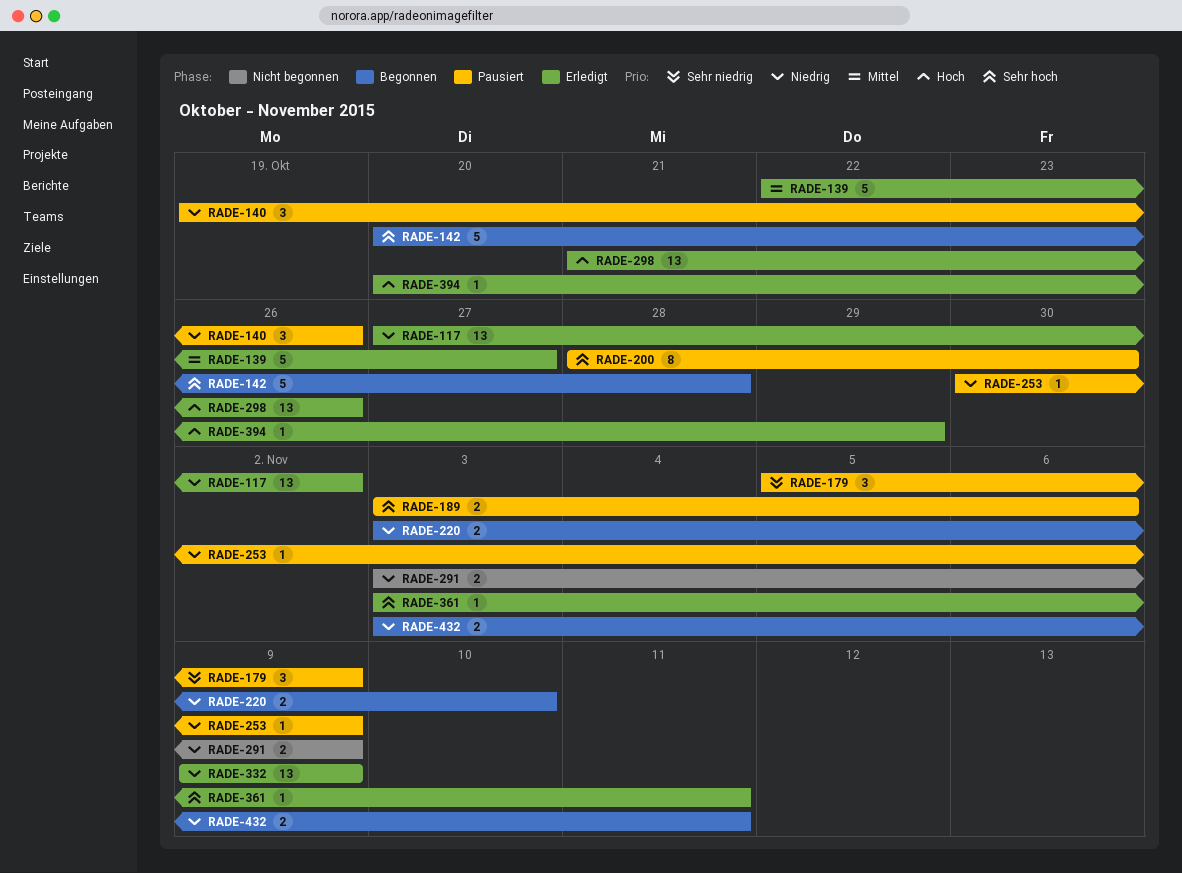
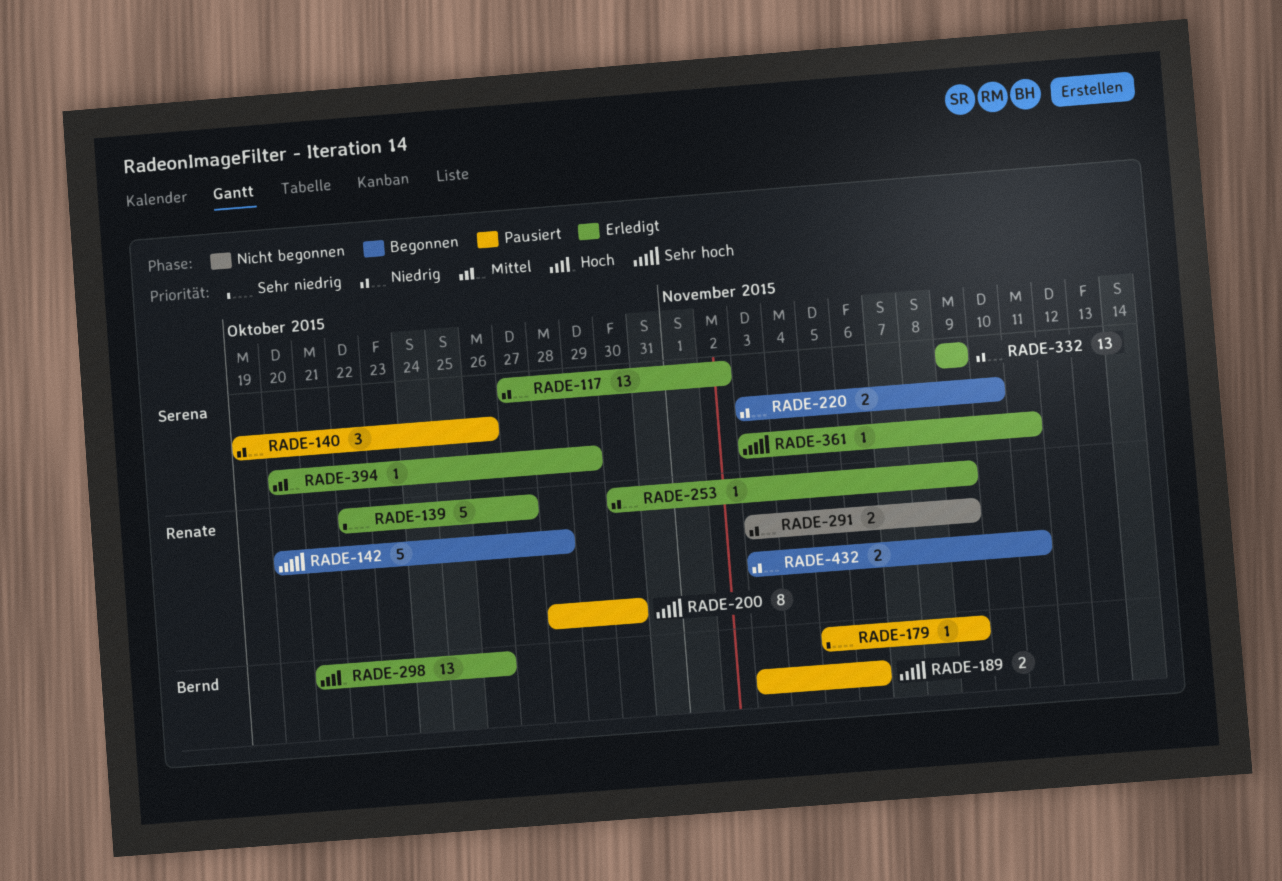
RADE-139, priority: Mittel -> Sehr niedrig
RADE-179, estimate: 3 -> 1
RADE-253, status: Pausiert -> Erledigt
RADE-394, priority: Hoch -> Mittel

